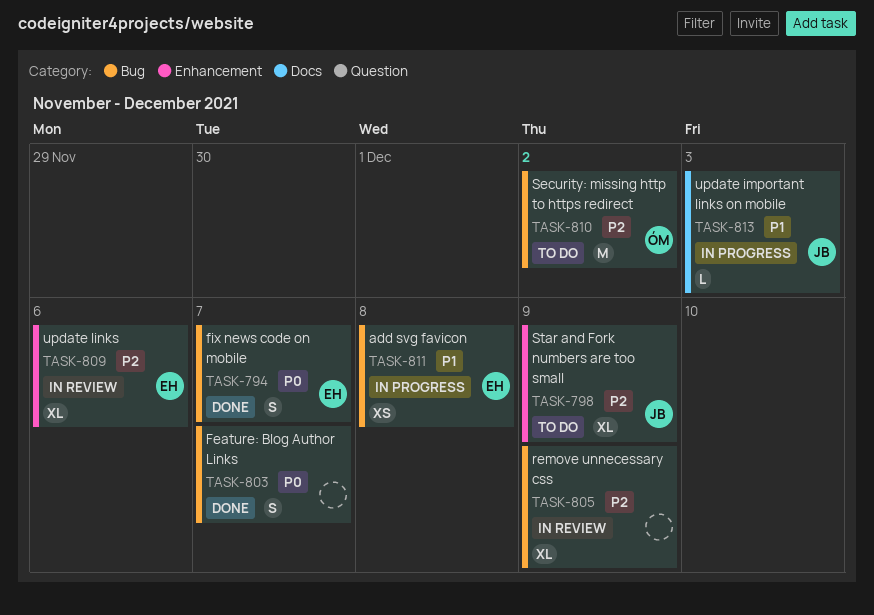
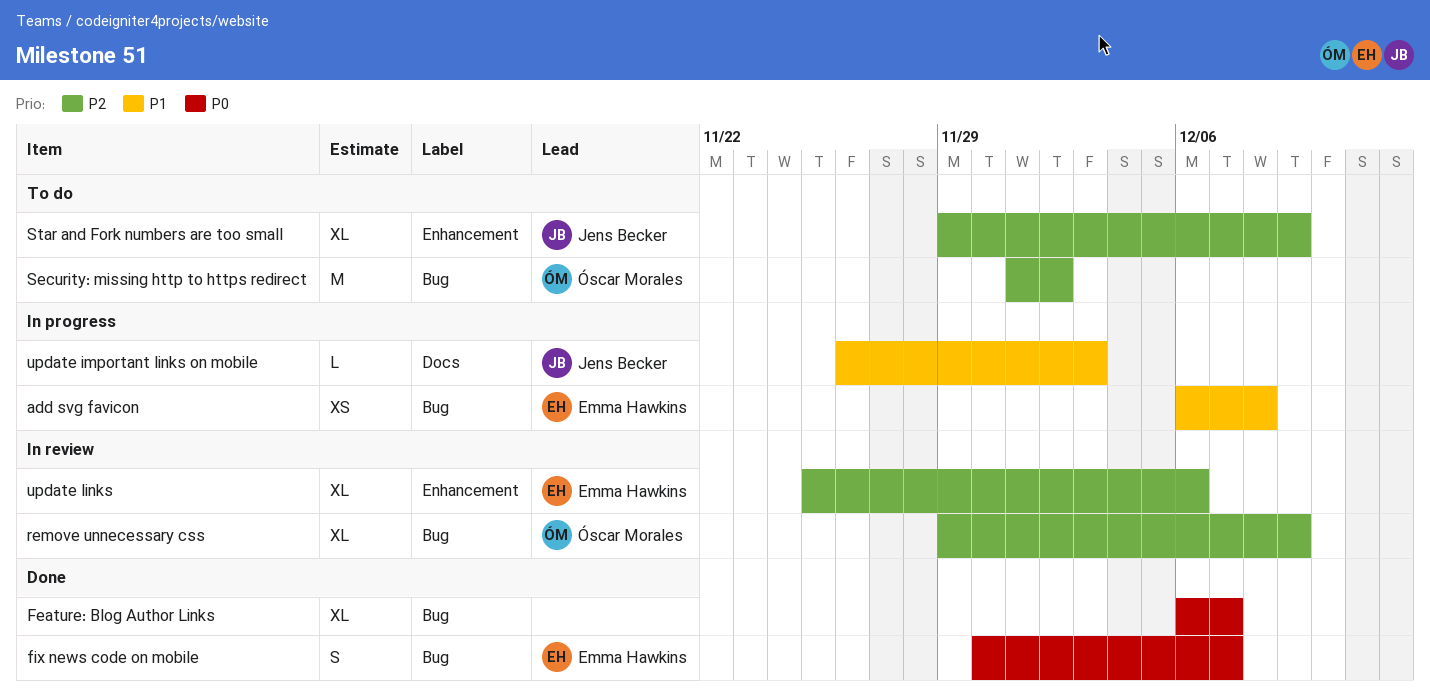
Feature: Blog Author Links, estimate: S -> XL
remove unnecessary css, owner: none -> Óscar Morales

